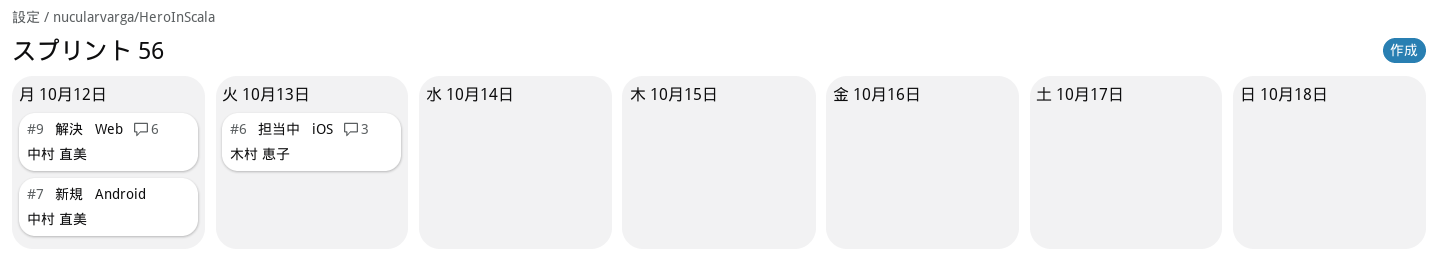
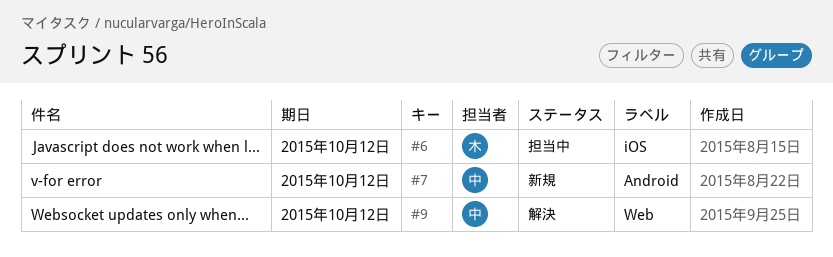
#6, due: Oct 13 -> Oct 12

